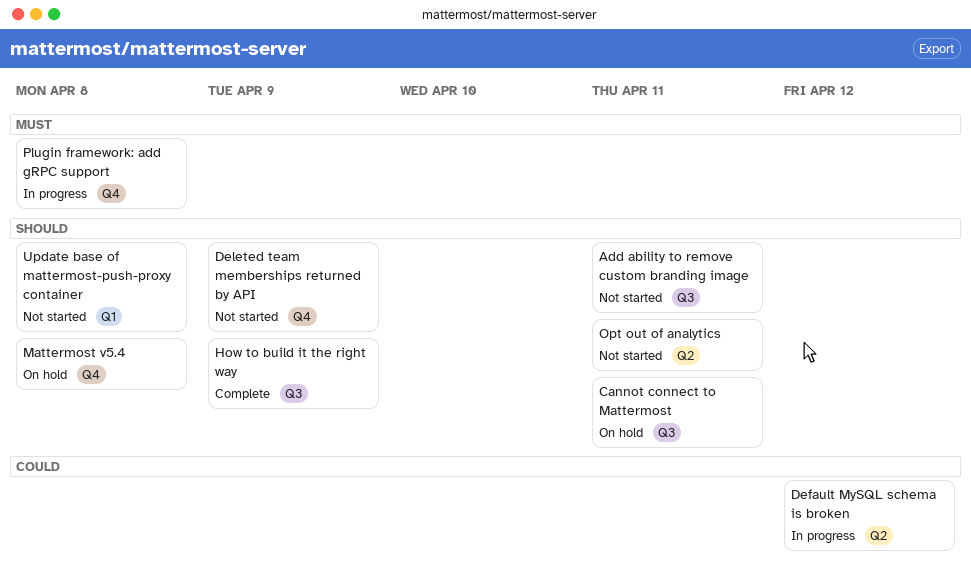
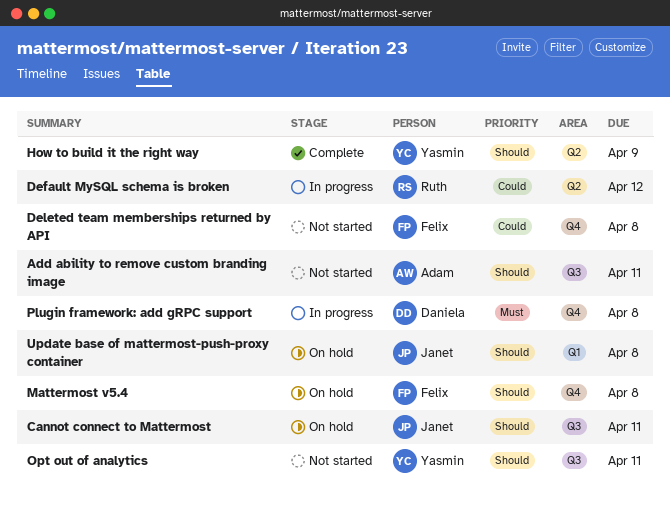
Deleted team memberships returned by API, priority: Should -> Could
Deleted team memberships returned by API, due: Apr 9 -> Apr 8
How to build it the right way, label: Q3 -> Q2
Opt out of analytics, label: Q2 -> Q3
Update base of mattermost-push-proxy container, status: Not started -> On hold

